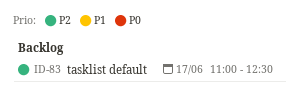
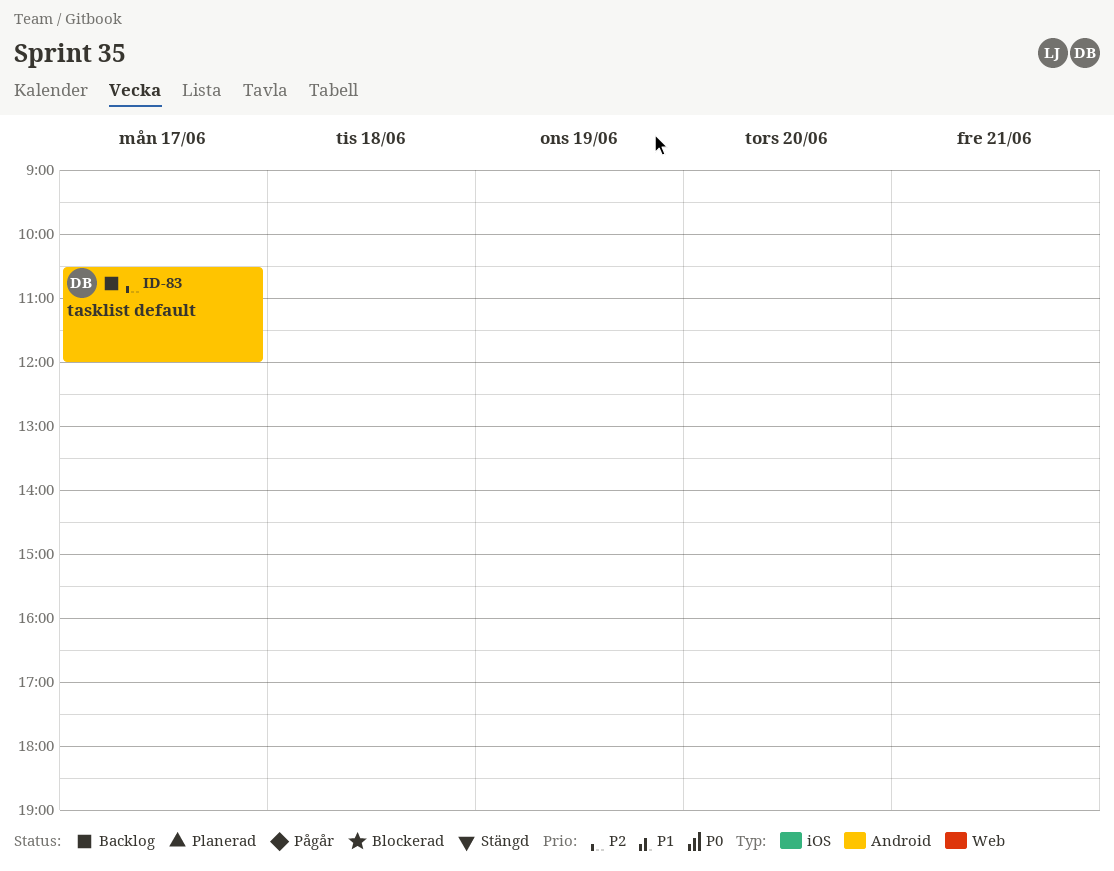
ID-83, begins: 11:00 -> 10:30
ID-83, ends: 12:30 -> 12:00

